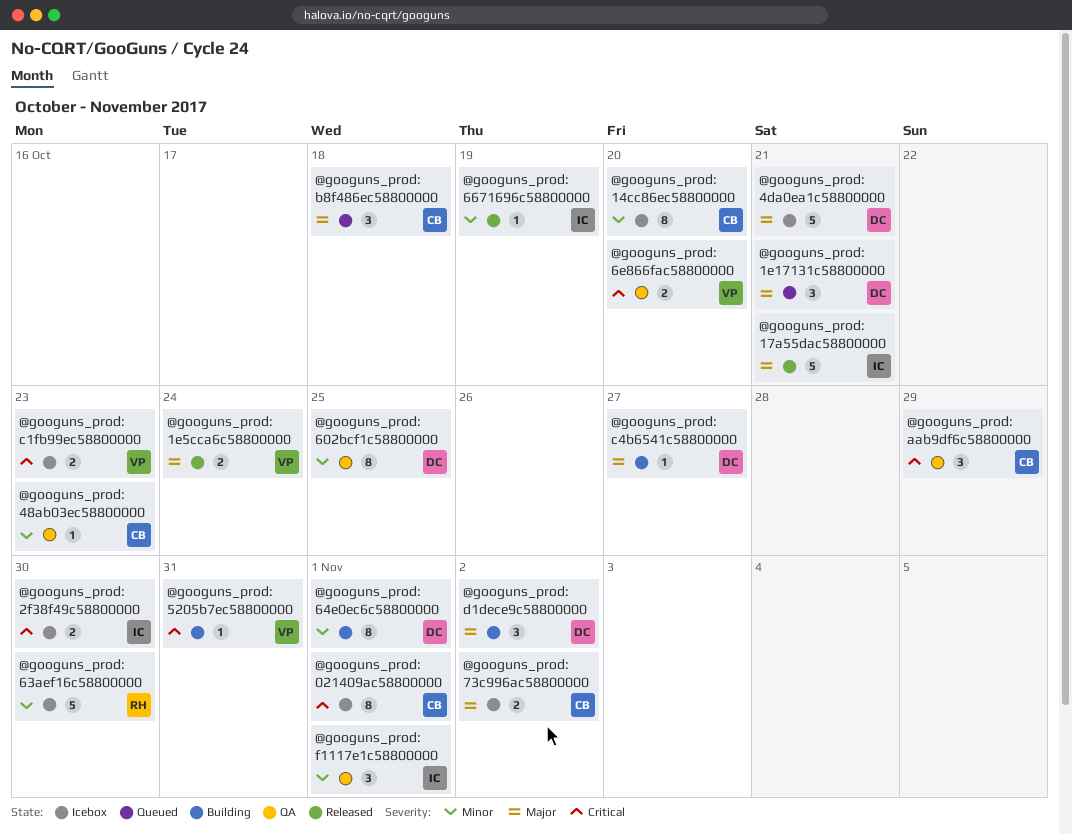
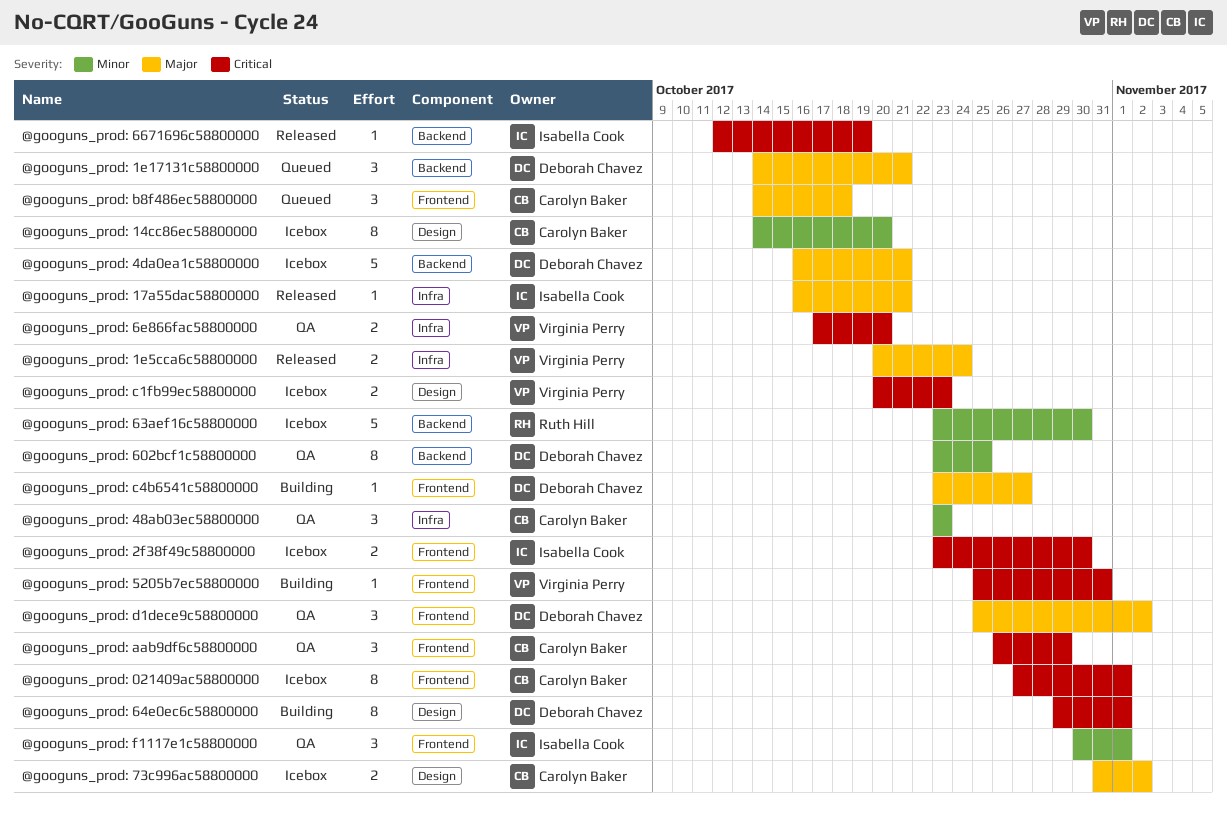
@googuns_prod: 17a55dac58800000, estimate: 5 -> 1
@googuns_prod: 48ab03ec58800000, estimate: 1 -> 3
@googuns_prod: 64e0ec6c58800000, priority: Minor -> Critical
@googuns_prod: 6671696c58800000, priority: Minor -> Critical
@googuns_prod: d1dece9c58800000, status: Building -> QA

